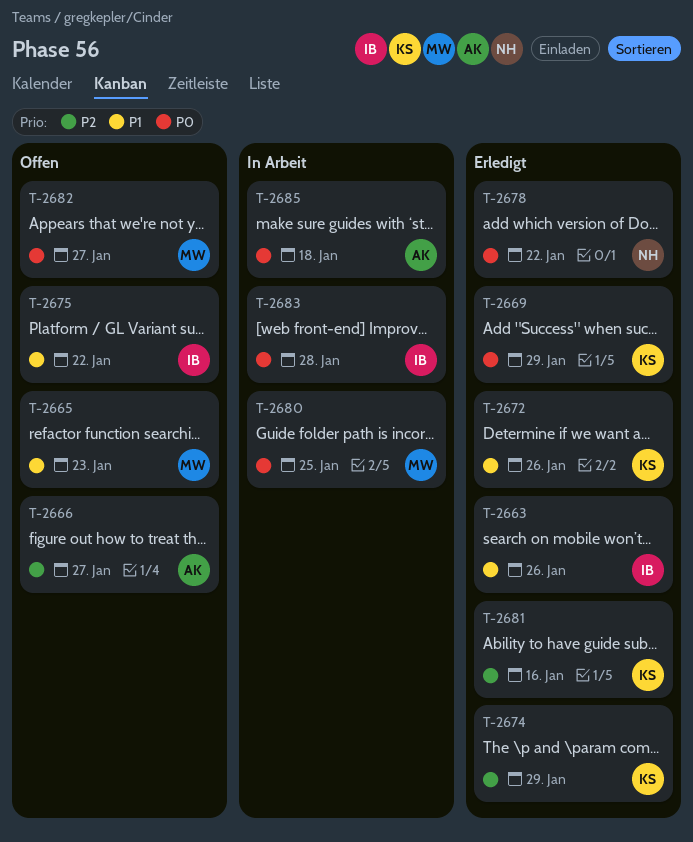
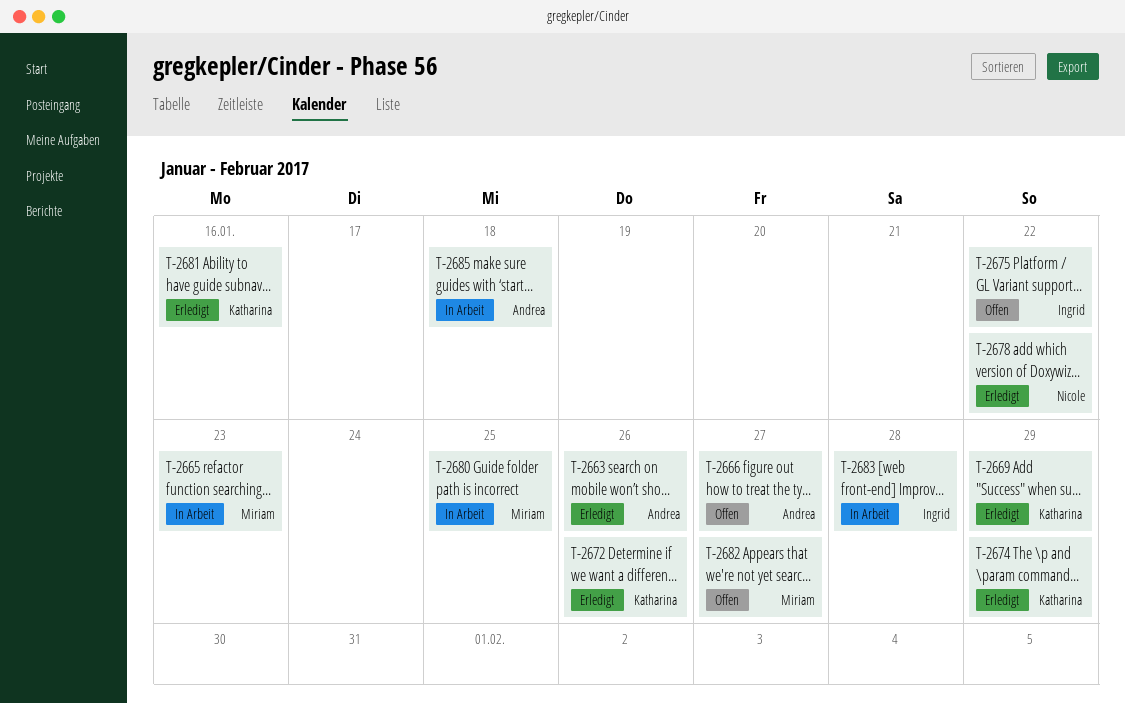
T-2663, owner: Ingrid -> Andrea
T-2665, status: Offen -> In Arbeit

